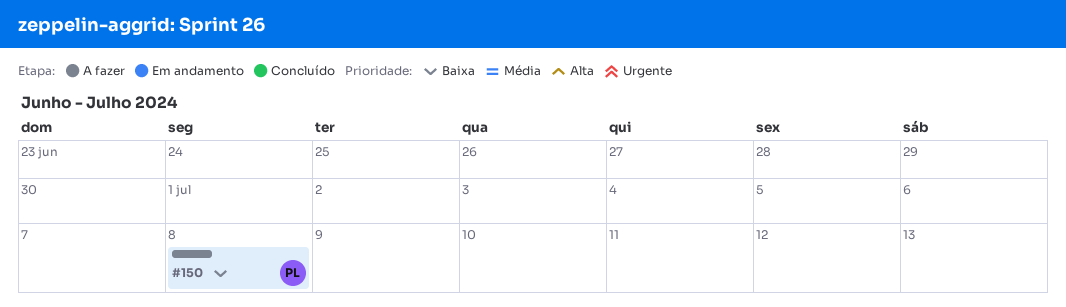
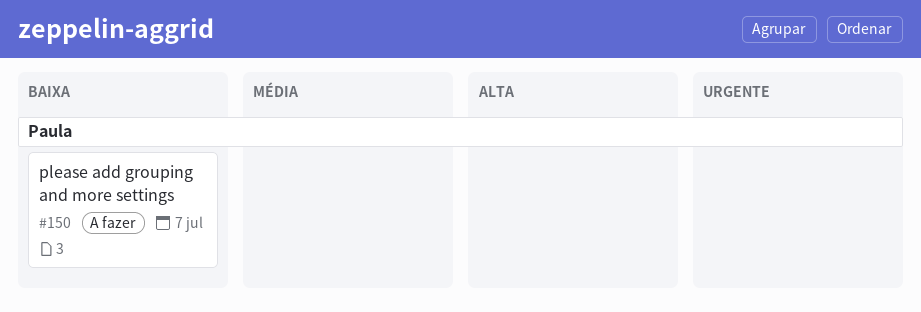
#150, due: Jul 8 -> Jul 7

